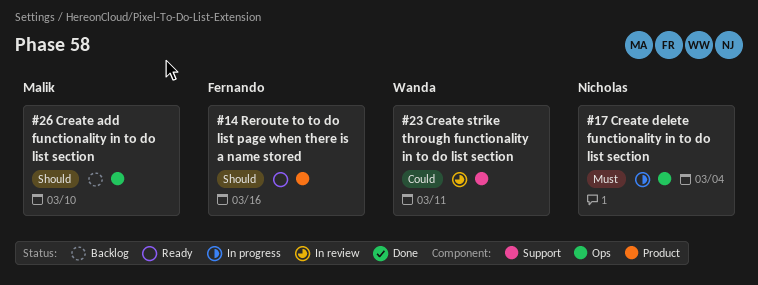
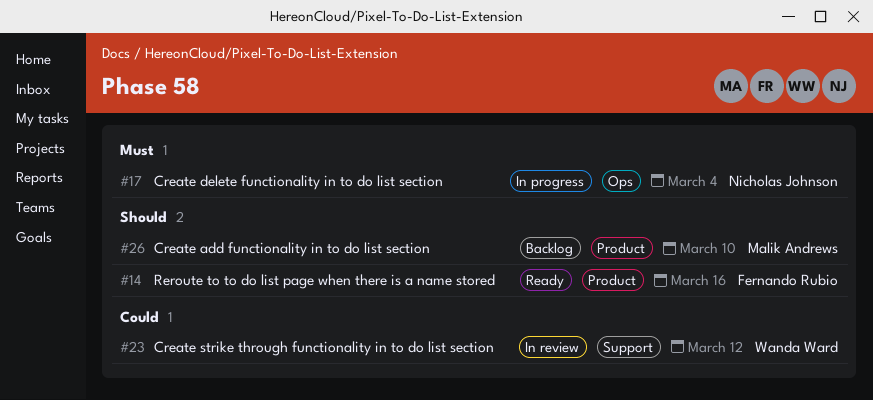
#23, due: Mar 11 -> Mar 12
#26, label: Ops -> Product

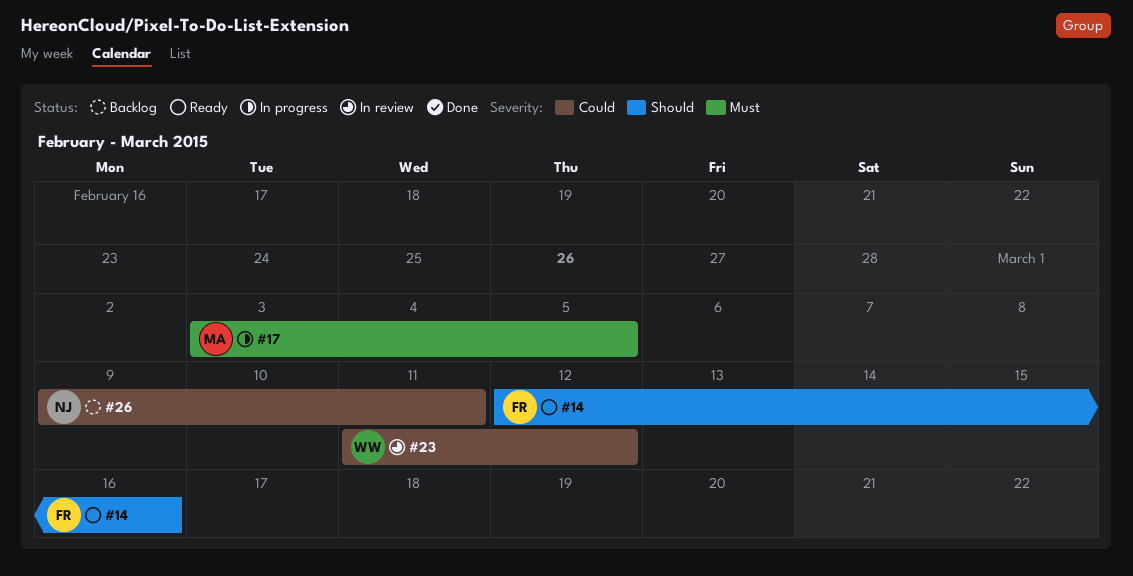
#17, owner: Nicholas Johnson -> Malik Andrews
#17, due: Mar 4 -> Mar 5
#26, owner: Malik Andrews -> Nicholas Johnson
#26, priority: Should -> Could
#26, due: Mar 10 -> Mar 11

